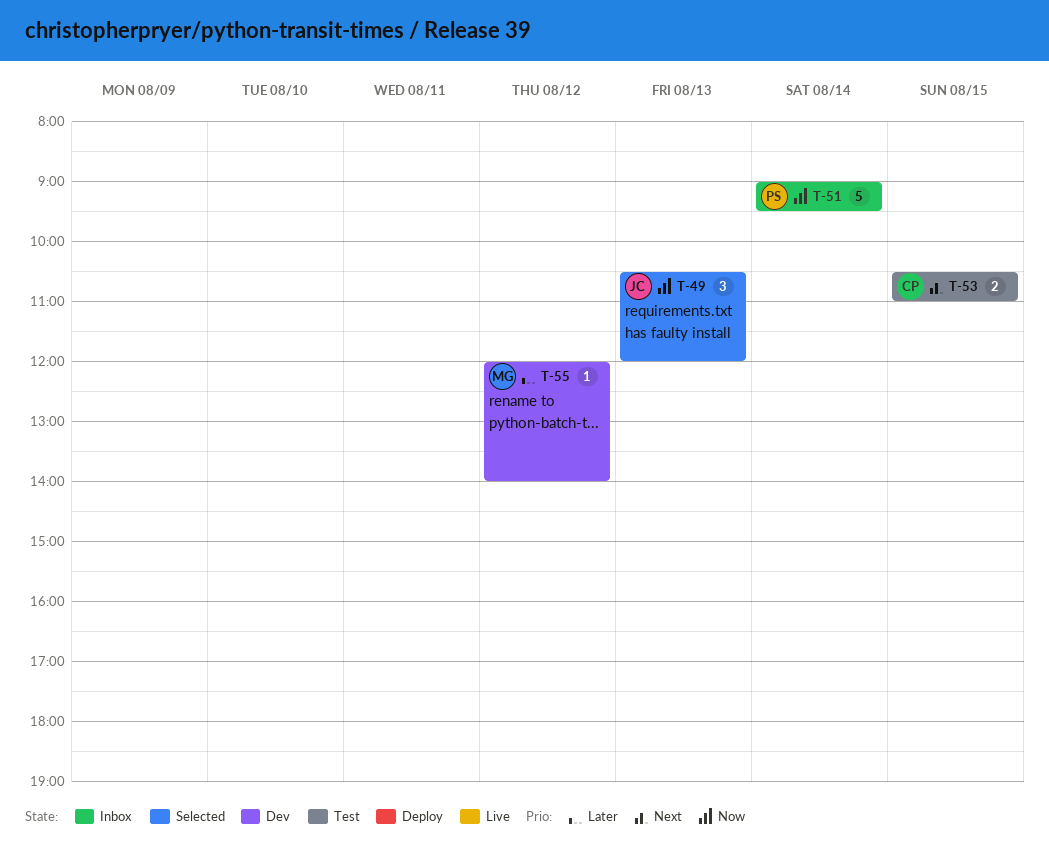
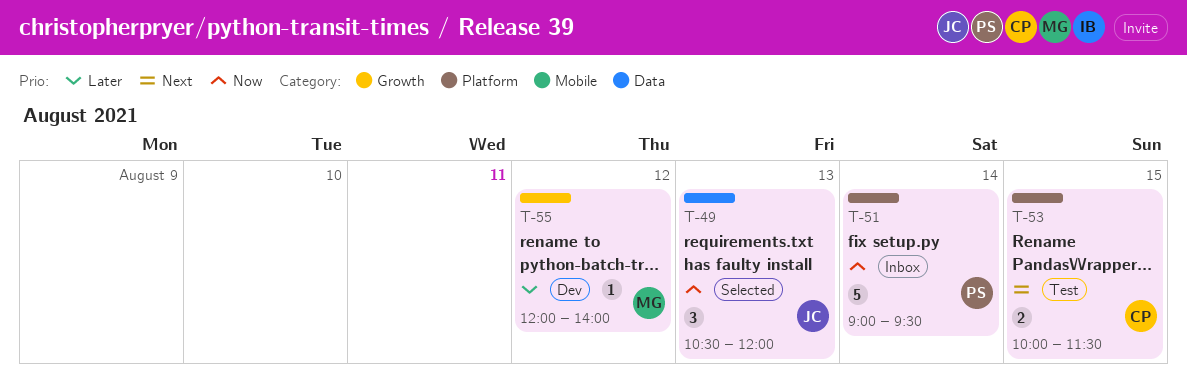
T-53, begins: 10:30 -> 10:00
T-53, ends: 11:00 -> 11:30

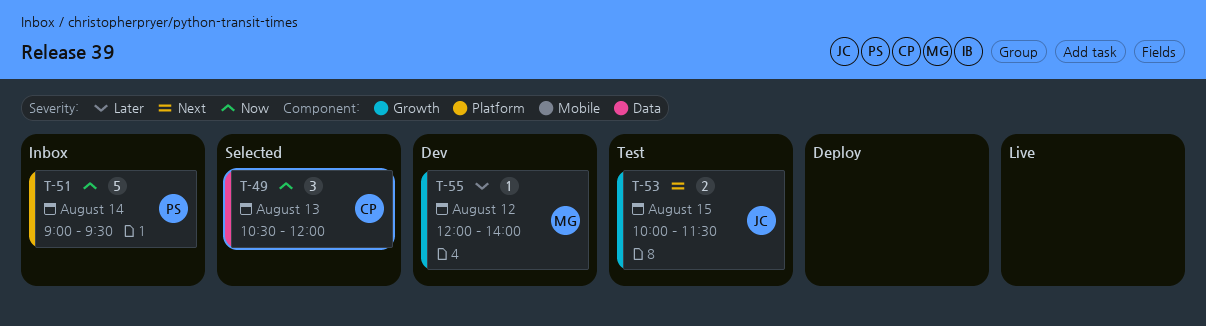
T-49, owner: JC -> CP
T-53, owner: CP -> JC
T-53, label: Platform -> Growth

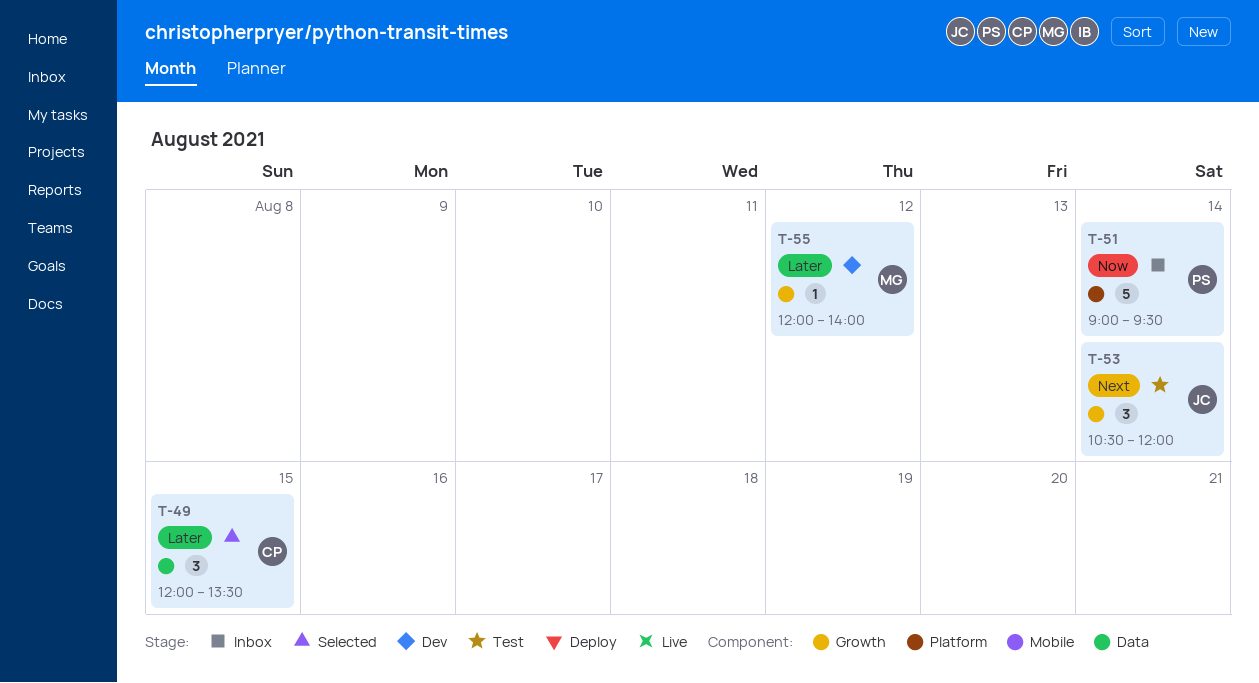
T-49, priority: Now -> Later
T-49, day: Aug 13 -> Aug 15
T-49, begins: 10:30 -> 12:00
T-49, ends: 12:00 -> 13:30
T-53, estimate: 2 -> 3
T-53, day: Aug 15 -> Aug 14
T-53, begins: 10:00 -> 10:30
T-53, ends: 11:30 -> 12:00

